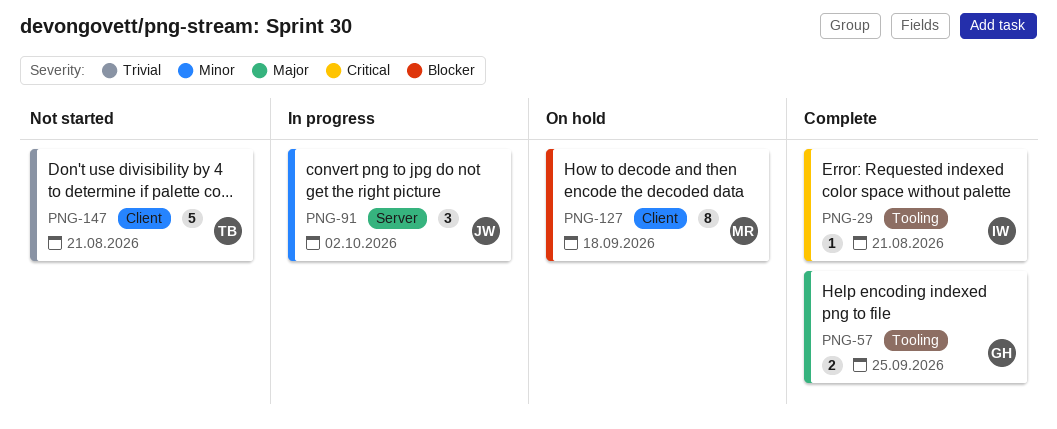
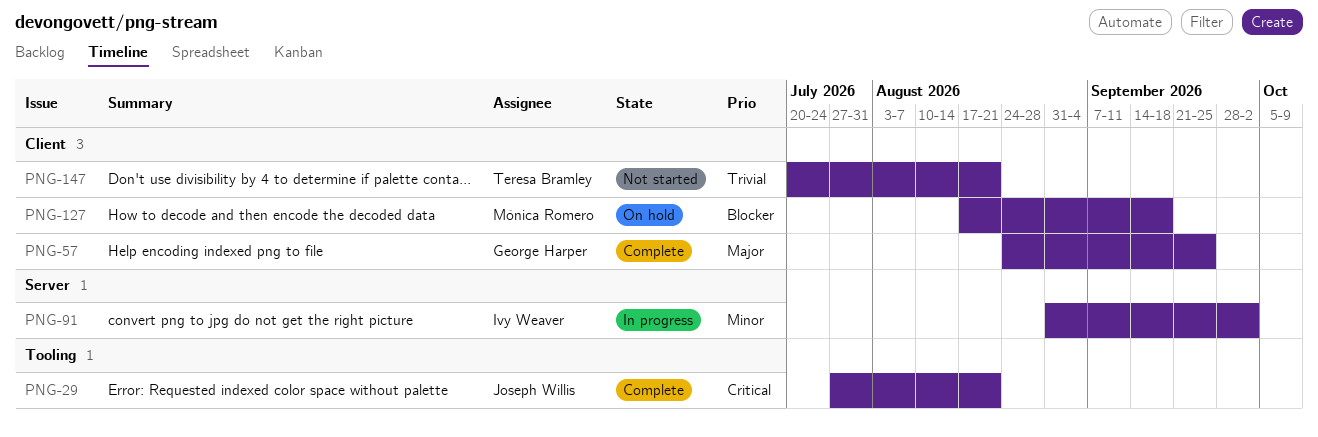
PNG-29, owner: Ivy Weaver -> Joseph Willis
PNG-57, label: Tooling -> Client
PNG-91, owner: Joseph Willis -> Ivy Weaver

